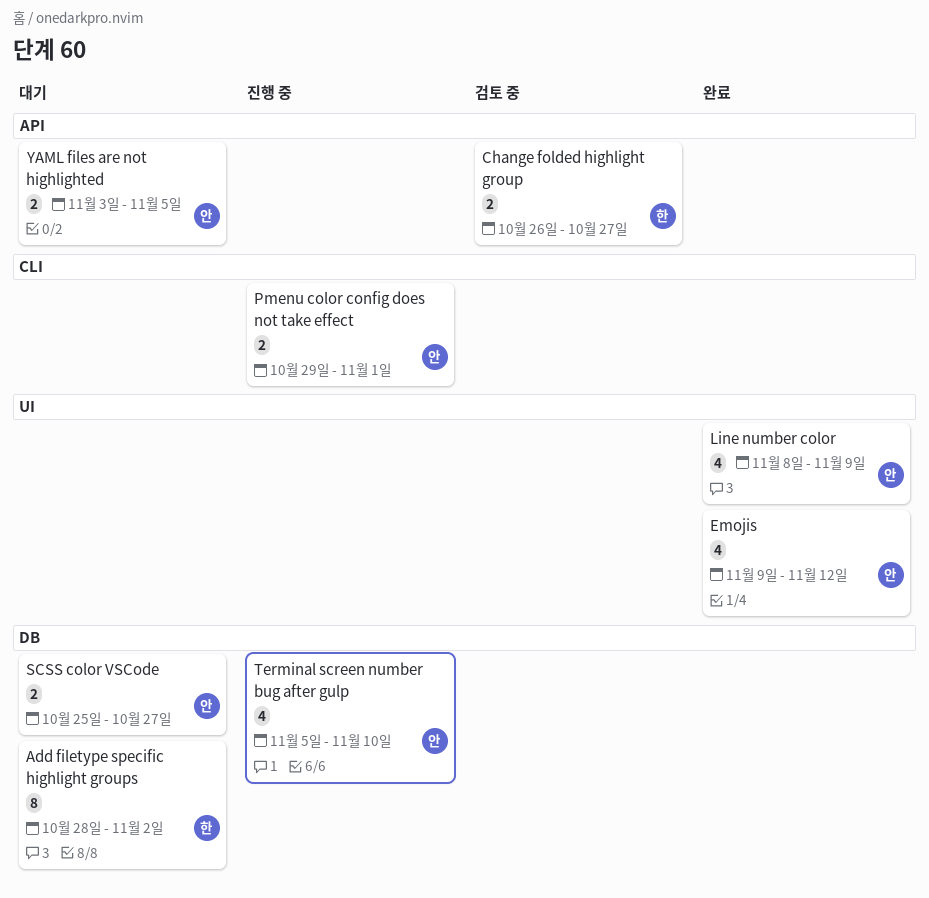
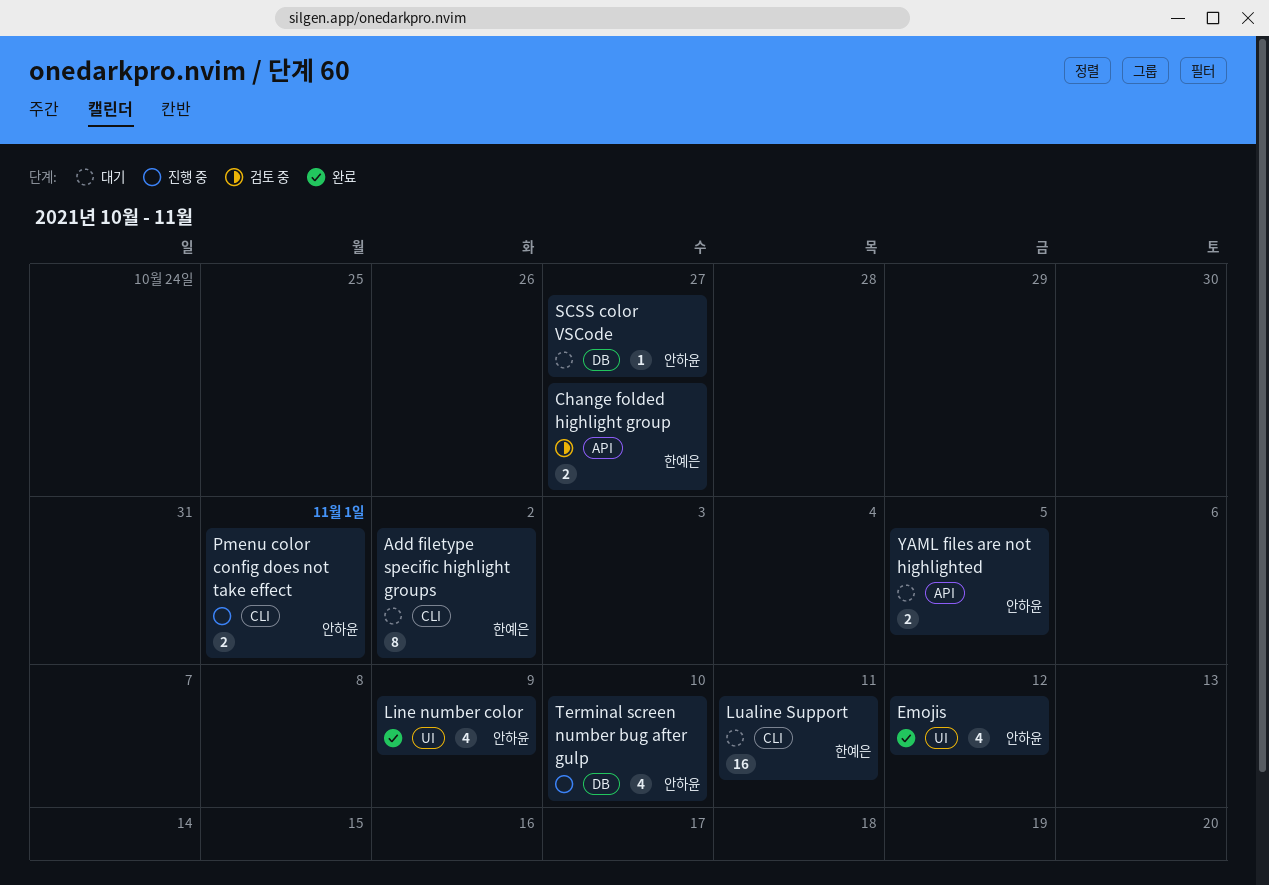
Add filetype specific highlight groups, label: DB -> CLI
Lualine Support: none -> present
SCSS color VSCode, estimate: 2 -> 1

